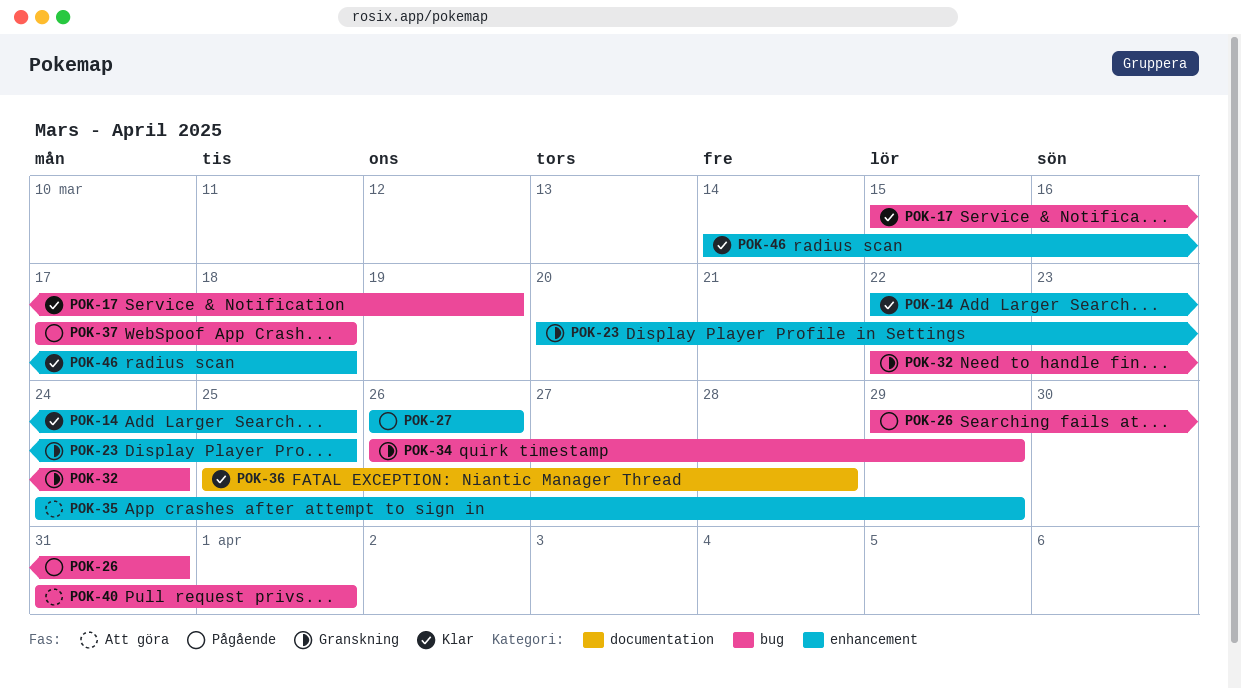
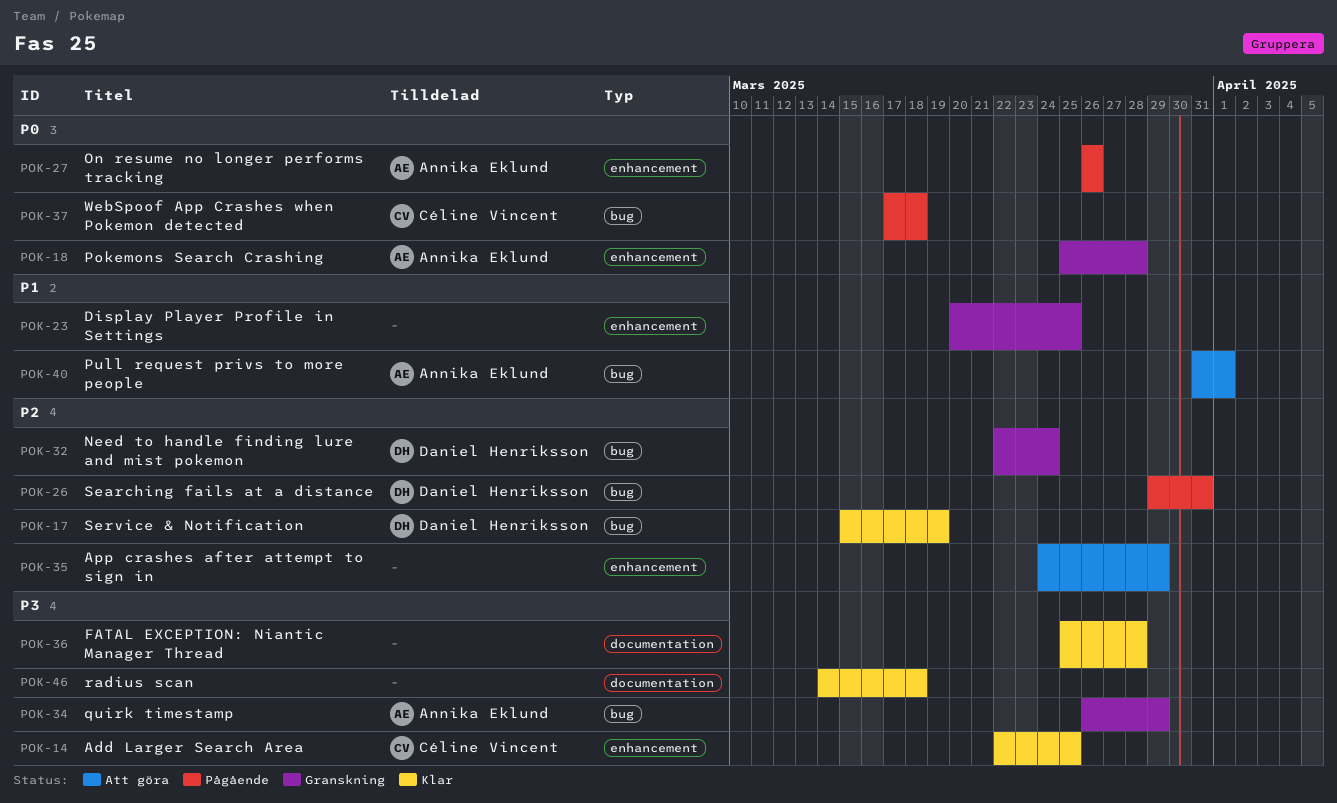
POK-18: none -> present
POK-46, label: enhancement -> documentation

